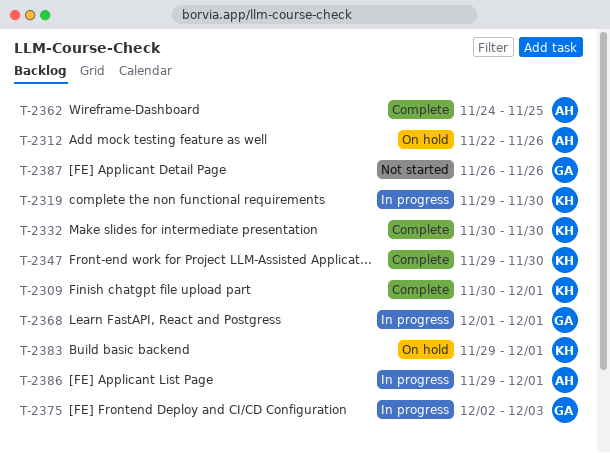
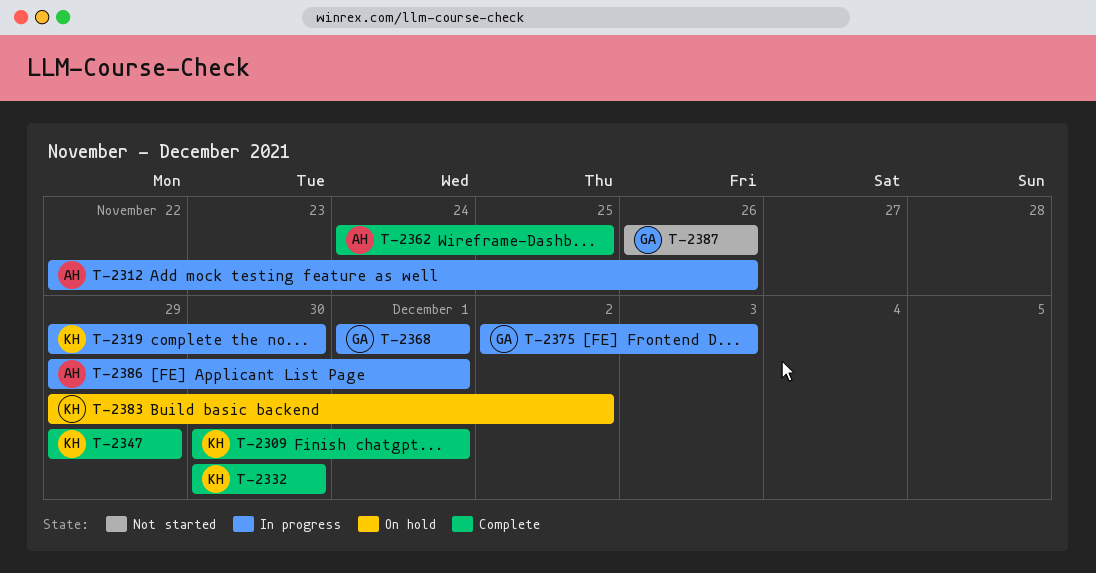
T-2312, status: On hold -> In progress
T-2347, due: Nov 30 -> Nov 29
T-2383, due: Dec 1 -> Dec 2

